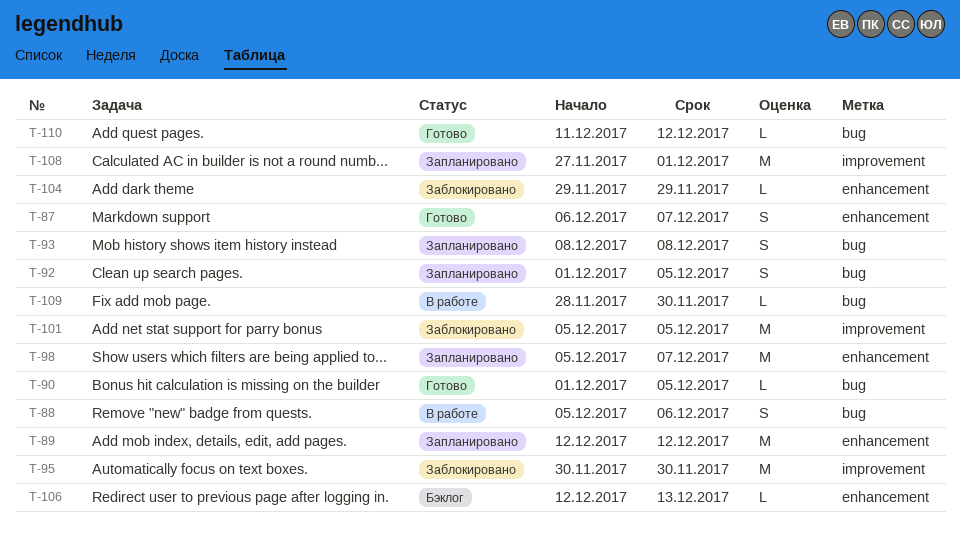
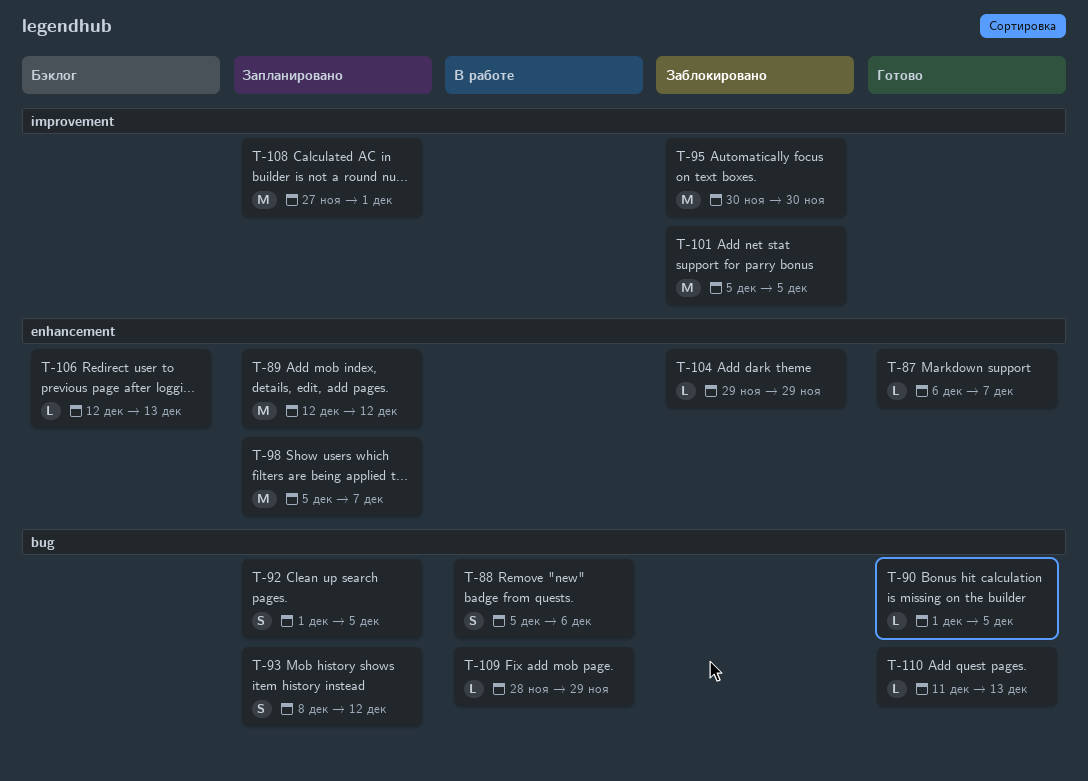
T-87, estimate: S -> L
T-93, due: Dec 8 -> Dec 12
T-109, due: Nov 30 -> Nov 29
T-110, due: Dec 12 -> Dec 13

